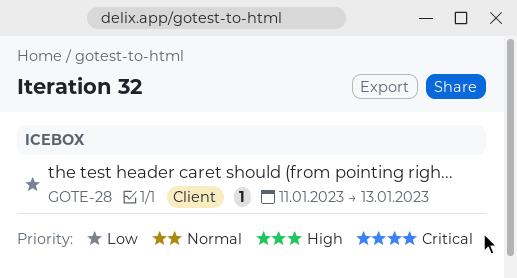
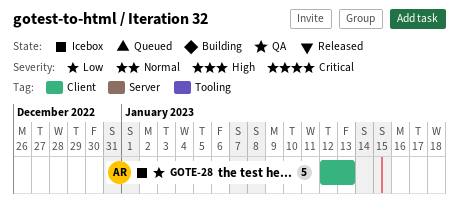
GOTE-28, estimate: 1 -> 5
GOTE-28, start: Jan 11 -> Jan 12

